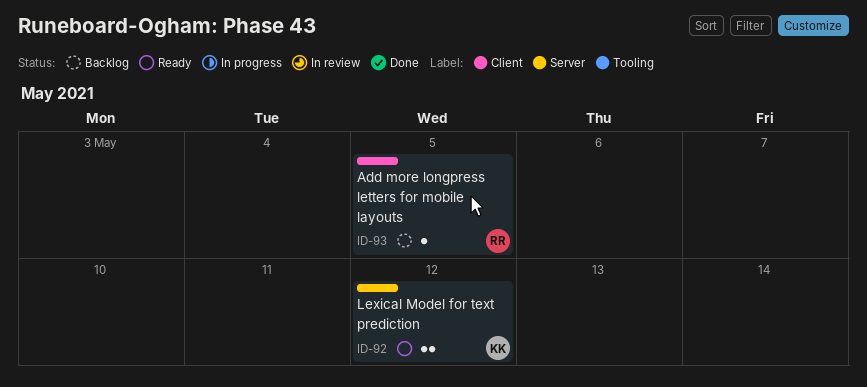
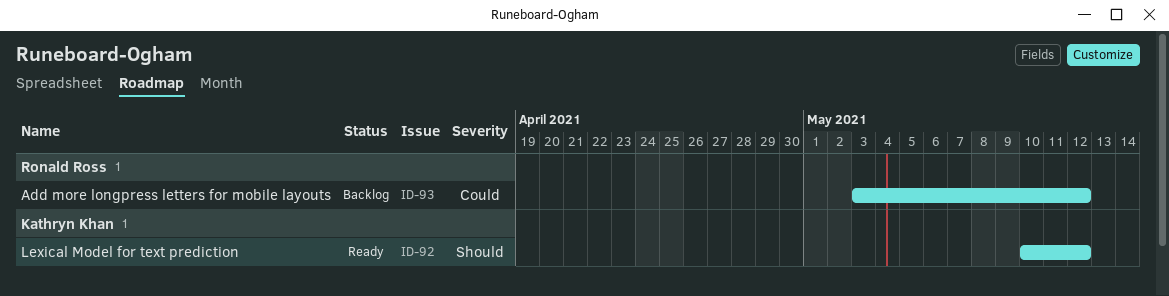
ID-93, due: May 5 -> May 12

